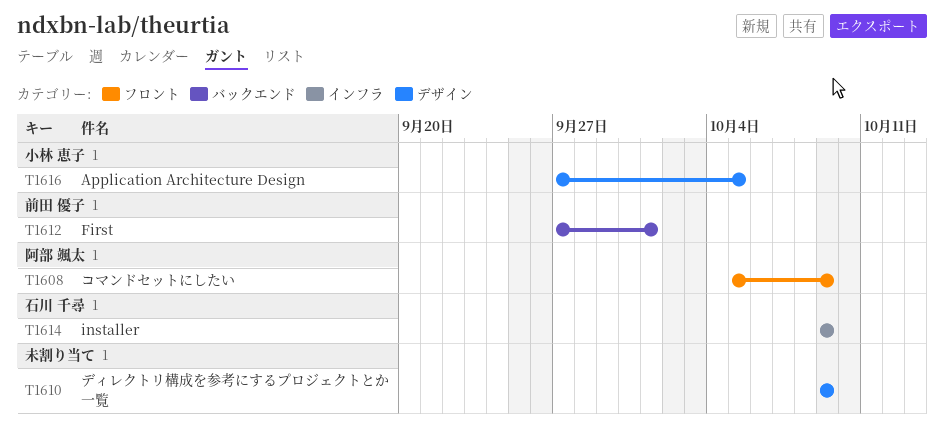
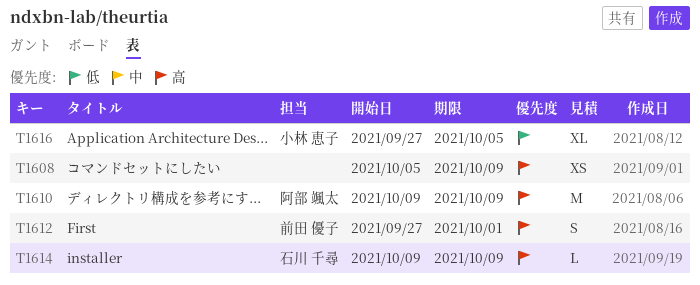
T1608, owner: 阿部 颯太 -> none
T1610, owner: none -> 阿部 颯太

